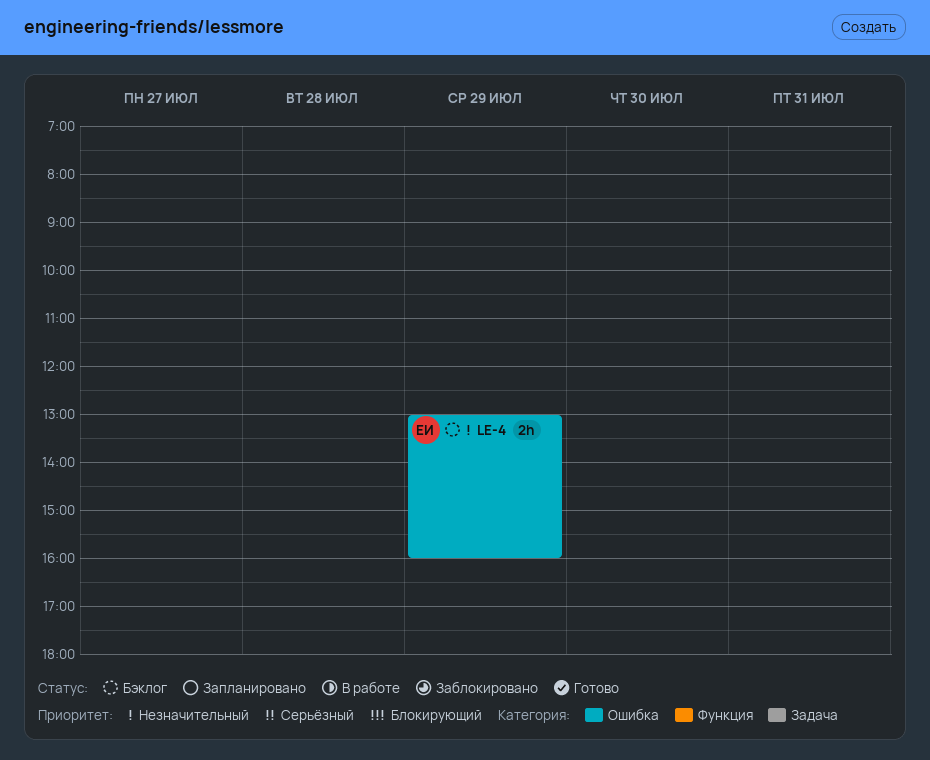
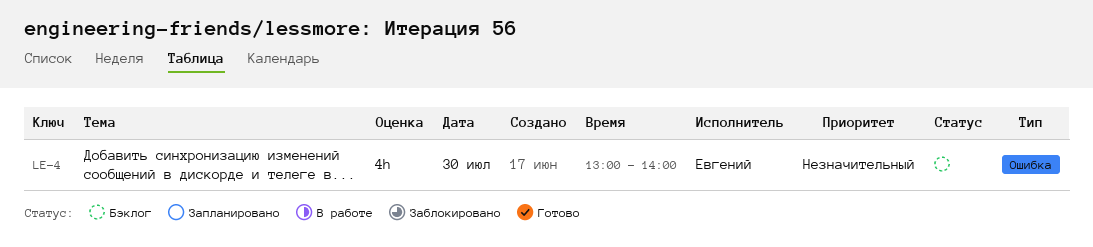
LE-4, estimate: 2h -> 4h
LE-4, day: Jul 29 -> Jul 30
LE-4, ends: 16:00 -> 14:00

